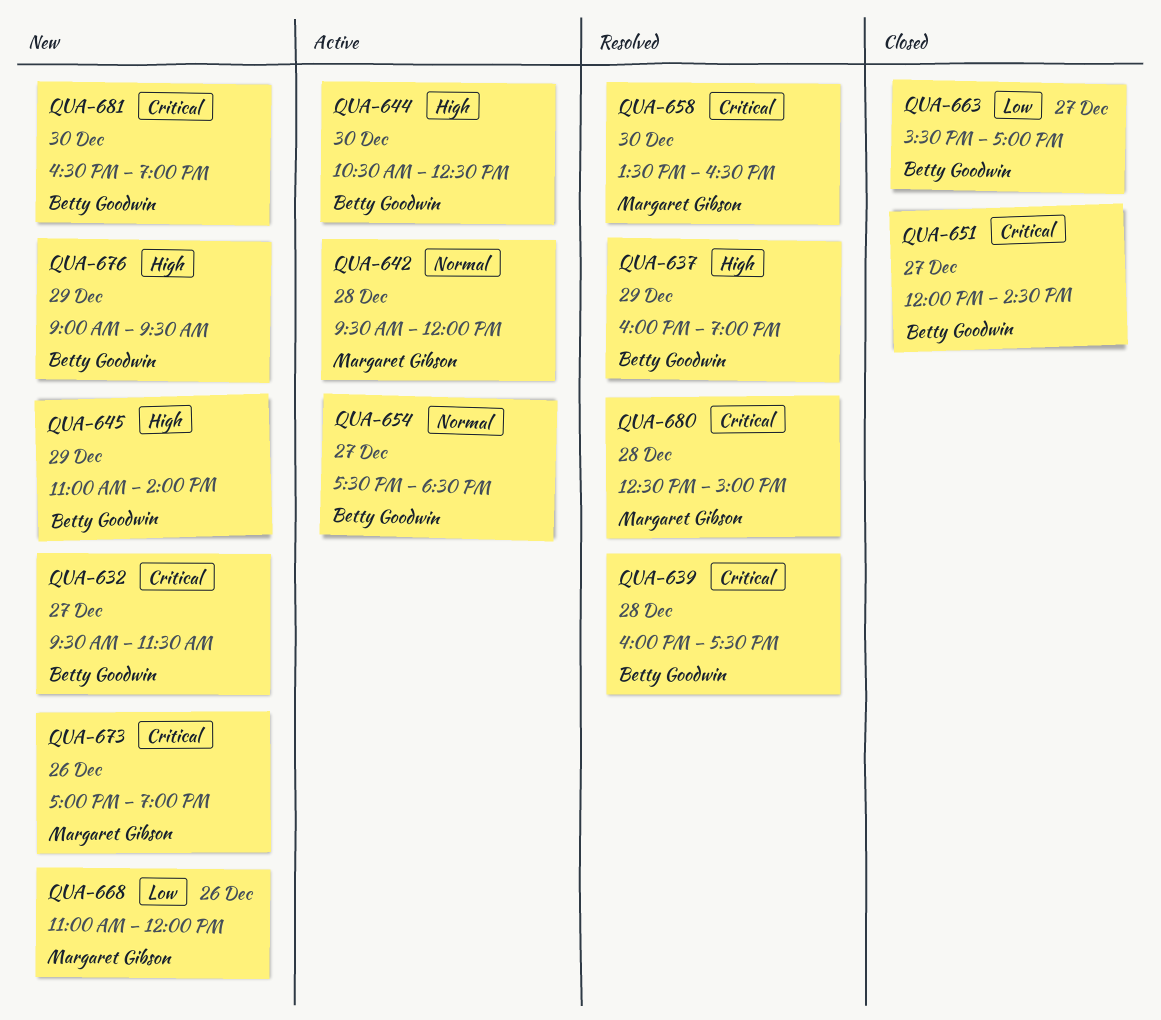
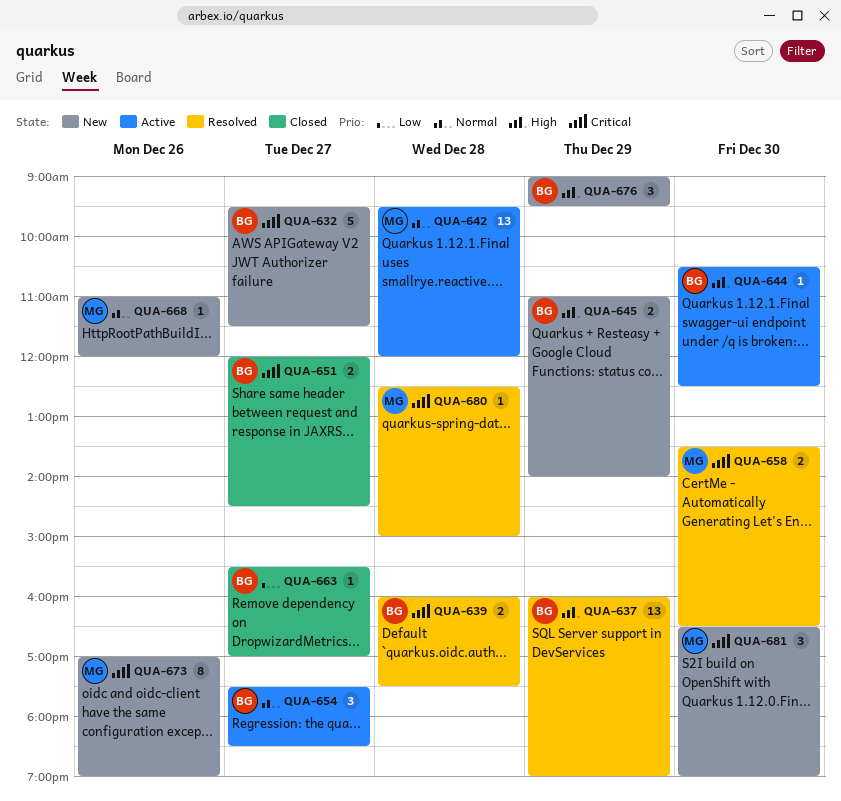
QUA-668, priority: Low -> Normal
QUA-681, owner: Betty Goodwin -> Margaret Gibson

